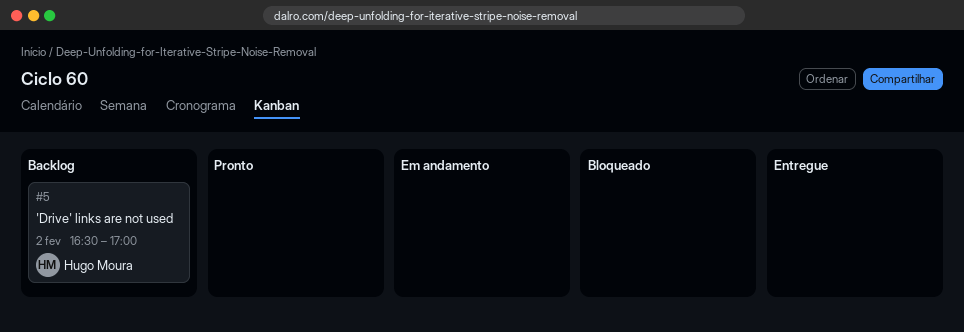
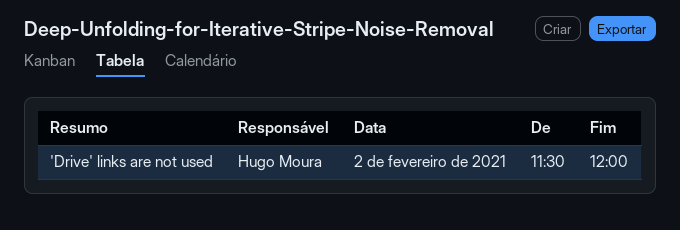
'Drive' links are not used, begins: 16:30 -> 11:30
'Drive' links are not used, ends: 17:00 -> 12:00

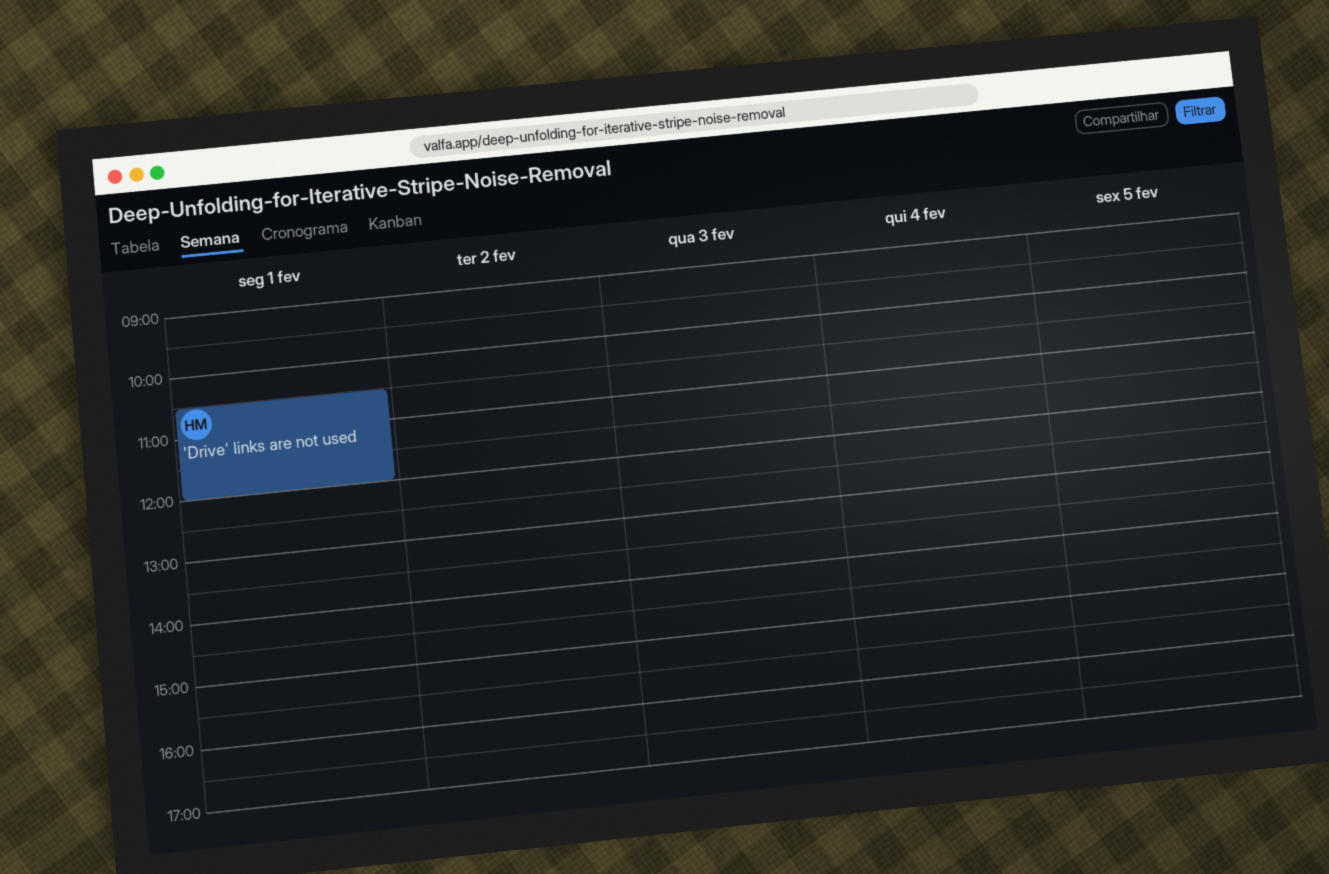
'Drive' links are not used, day: Feb 2 -> Feb 1
'Drive' links are not used, begins: 11:30 -> 10:30

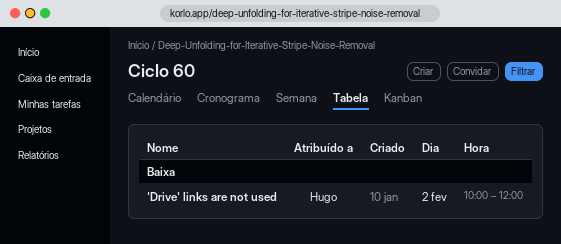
'Drive' links are not used, day: Feb 1 -> Feb 2
'Drive' links are not used, begins: 10:30 -> 10:00

